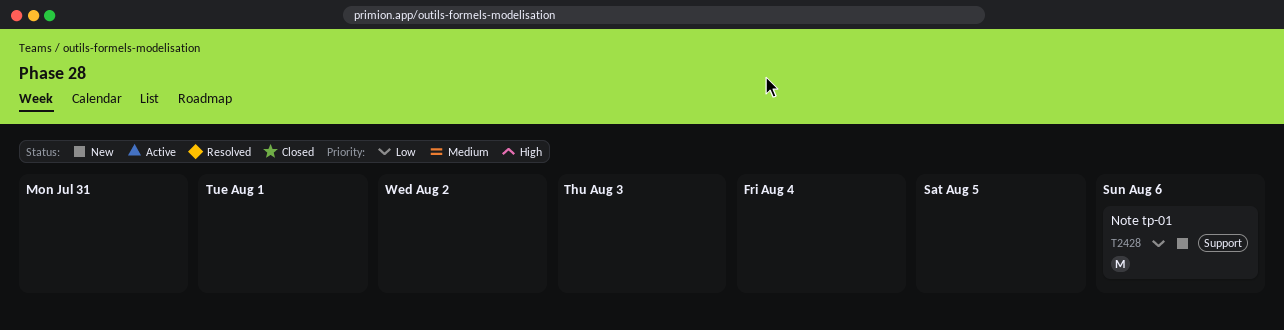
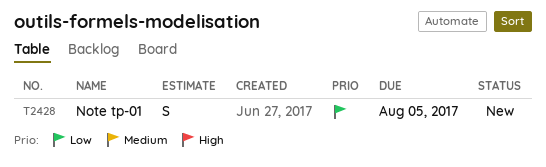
T2428, estimate: M -> S
T2428, due: Aug 6 -> Aug 5

